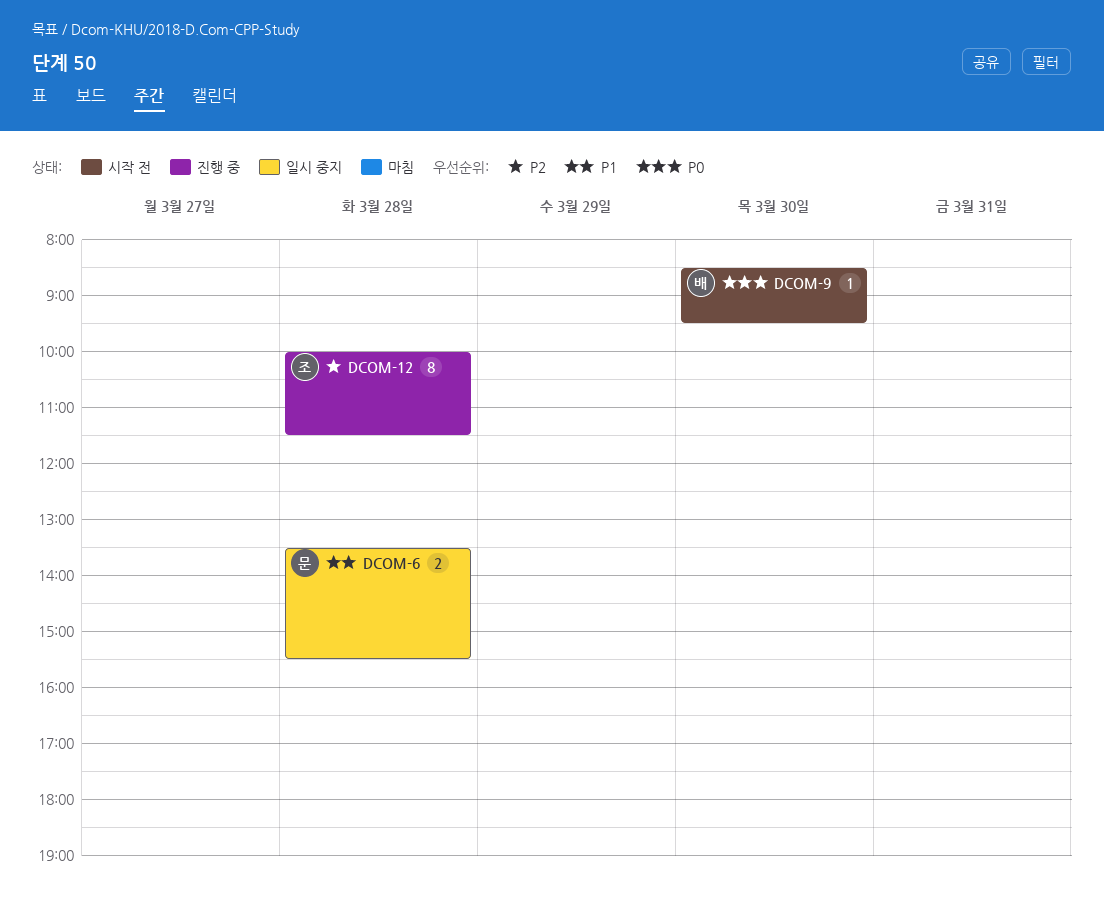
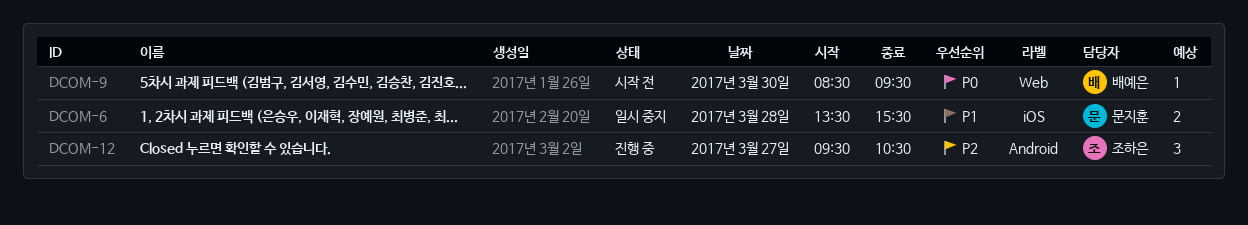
DCOM-12, estimate: 8 -> 3
DCOM-12, day: Mar 28 -> Mar 27
DCOM-12, begins: 10:00 -> 09:30
DCOM-12, ends: 11:30 -> 10:30

